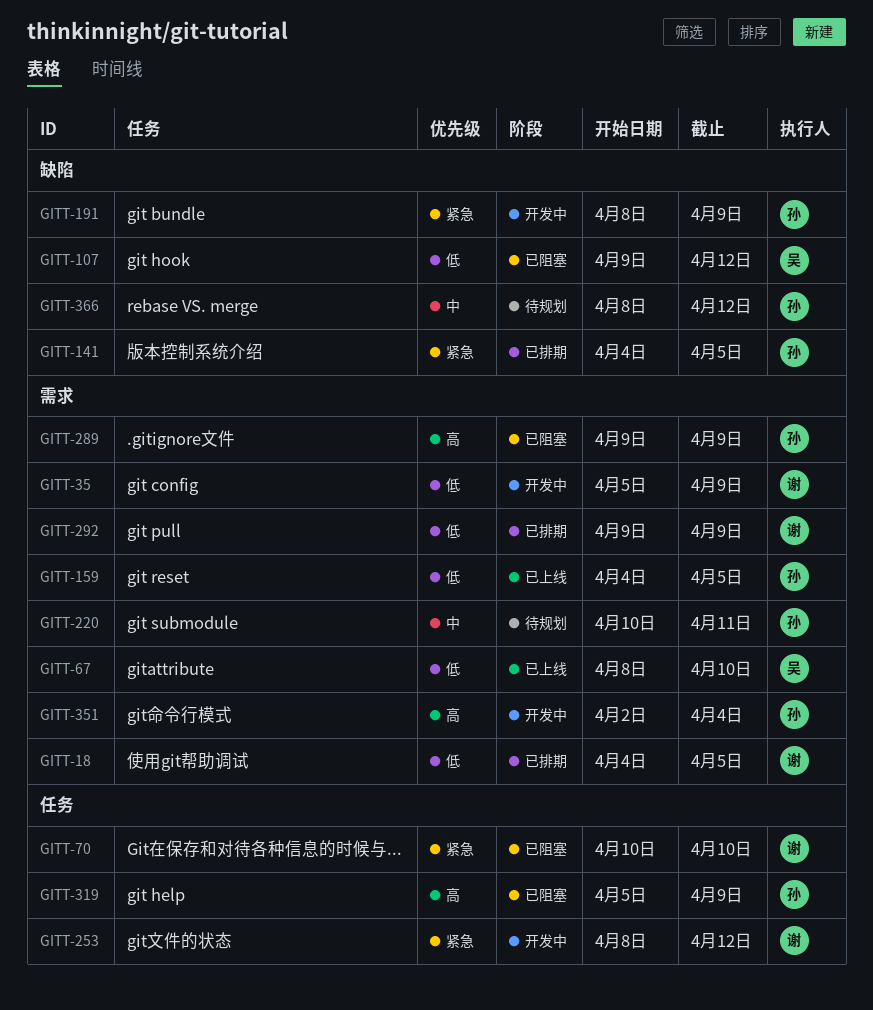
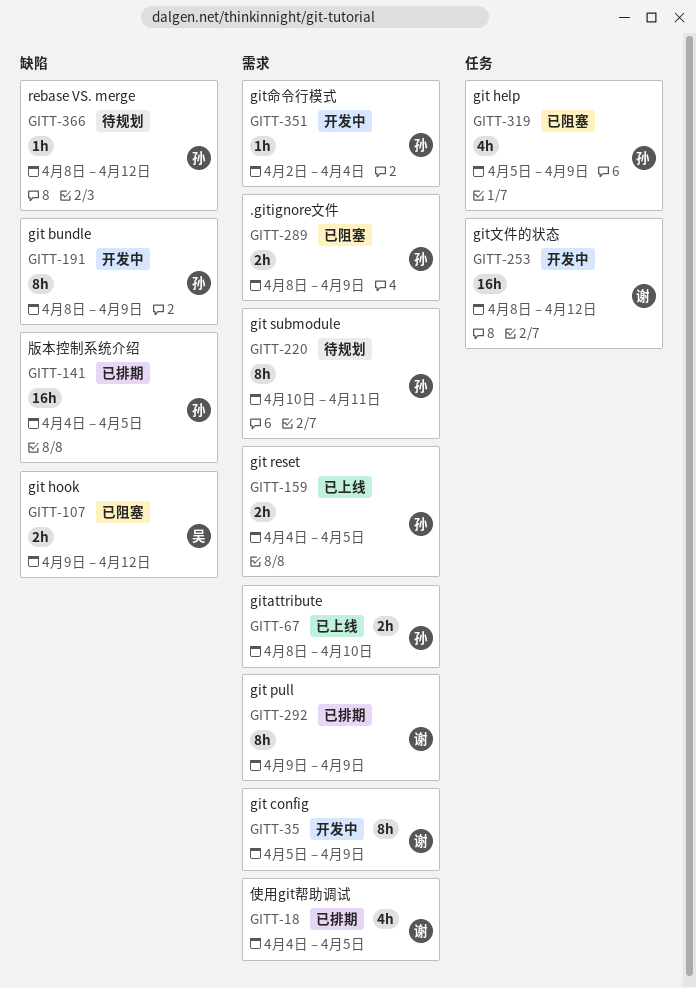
GITT-67, owner: 吴 -> 孙
GITT-70: present -> none
GITT-289, start: Apr 9 -> Apr 8

